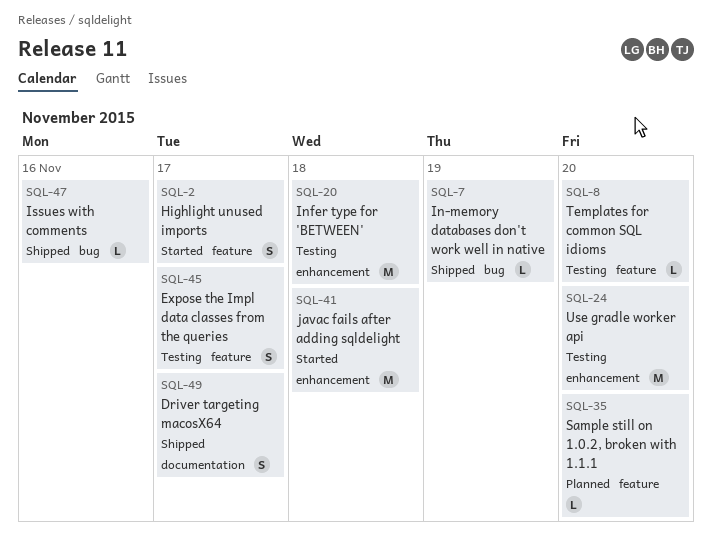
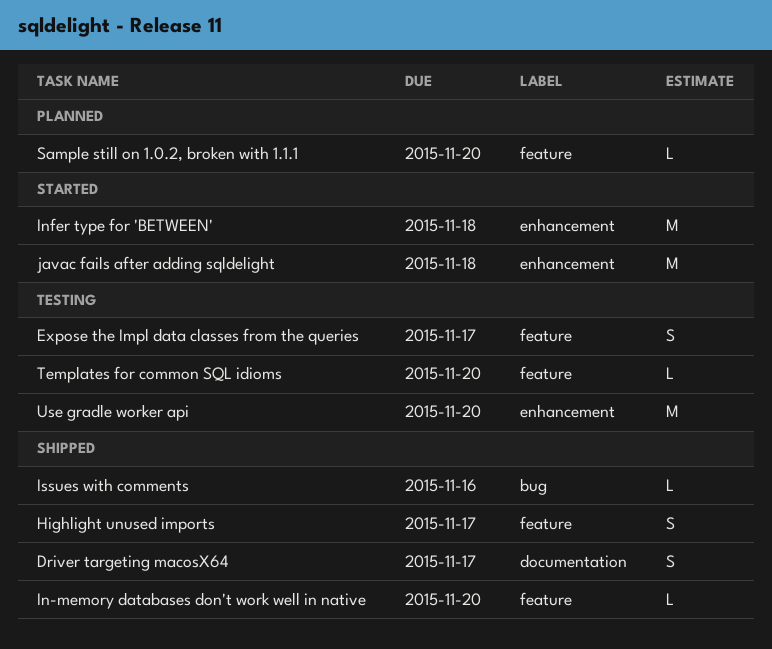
Highlight unused imports, status: Started -> Shipped
In-memory databases don't work well in native, label: bug -> feature
In-memory databases don't work well in native, due: Nov 19 -> Nov 20
Infer type for 'BETWEEN', status: Testing -> Started

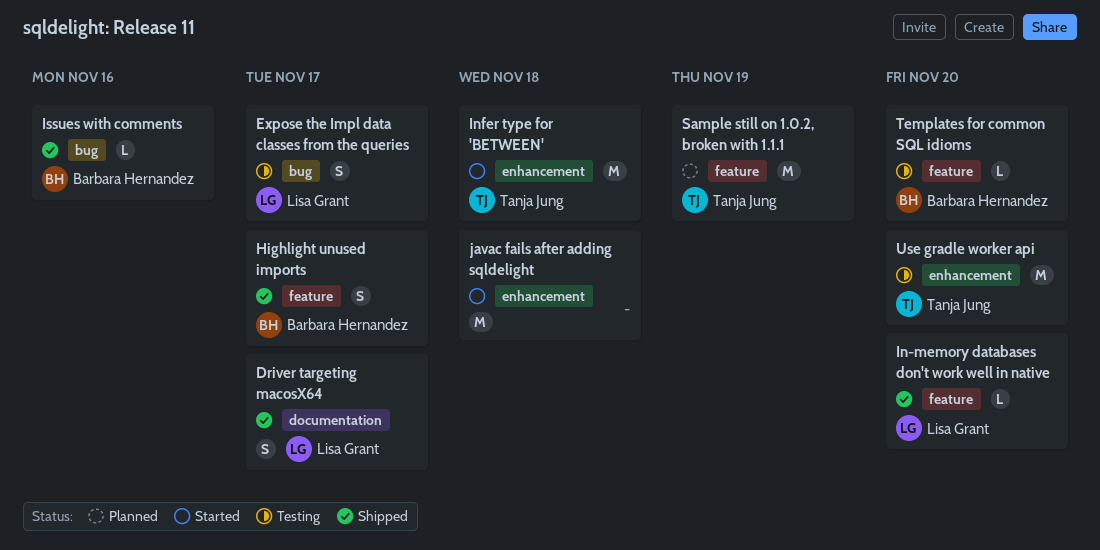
Expose the Impl data classes from the queries, label: feature -> bug
Sample still on 1.0.2, broken with 1.1.1, estimate: L -> M
Sample still on 1.0.2, broken with 1.1.1, due: Nov 20 -> Nov 19

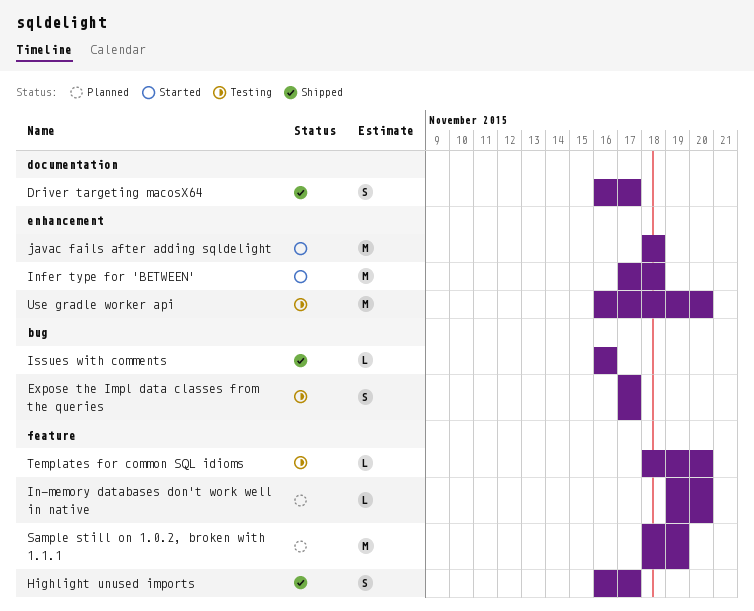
In-memory databases don't work well in native, status: Shipped -> Planned

